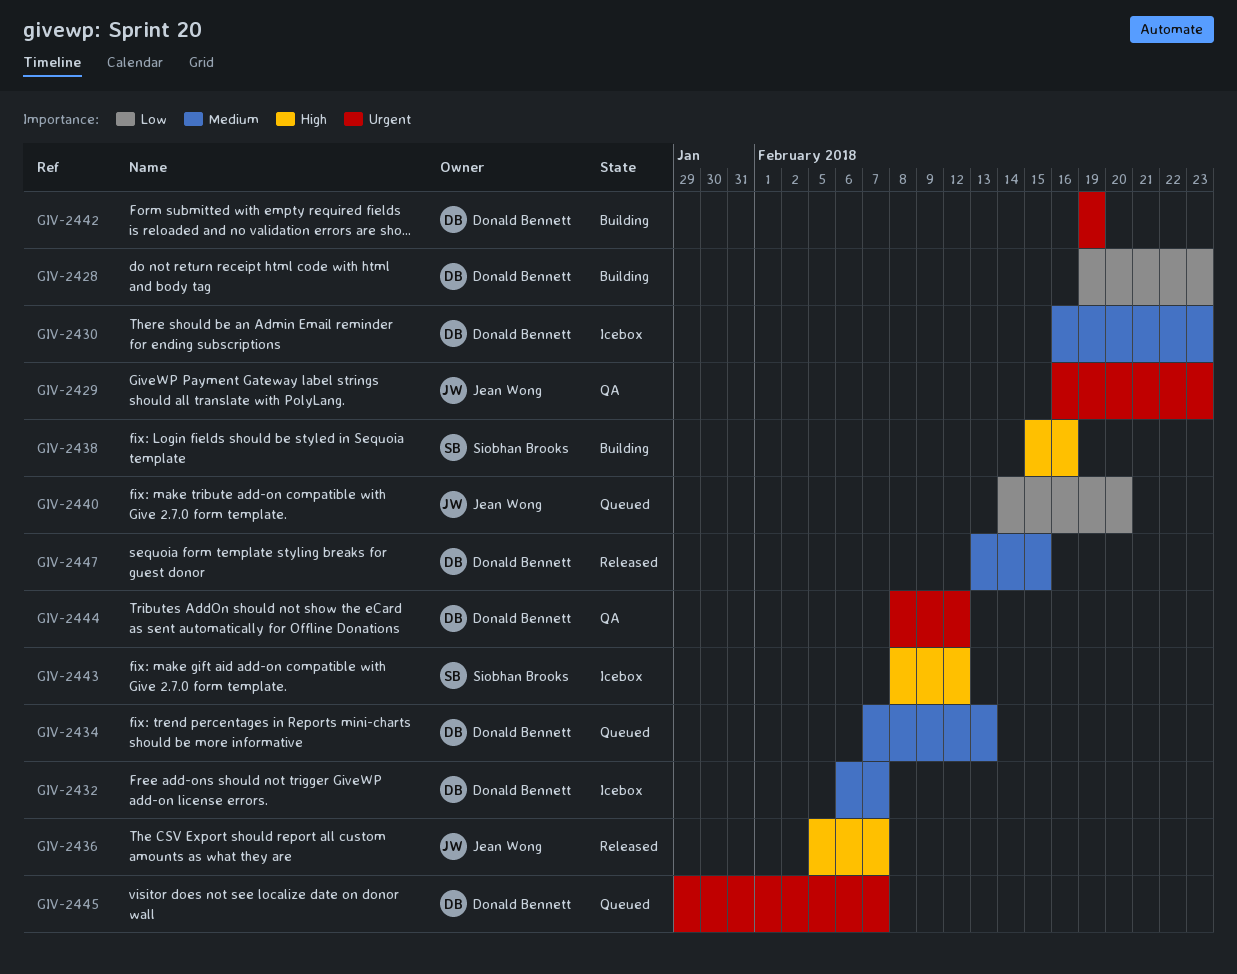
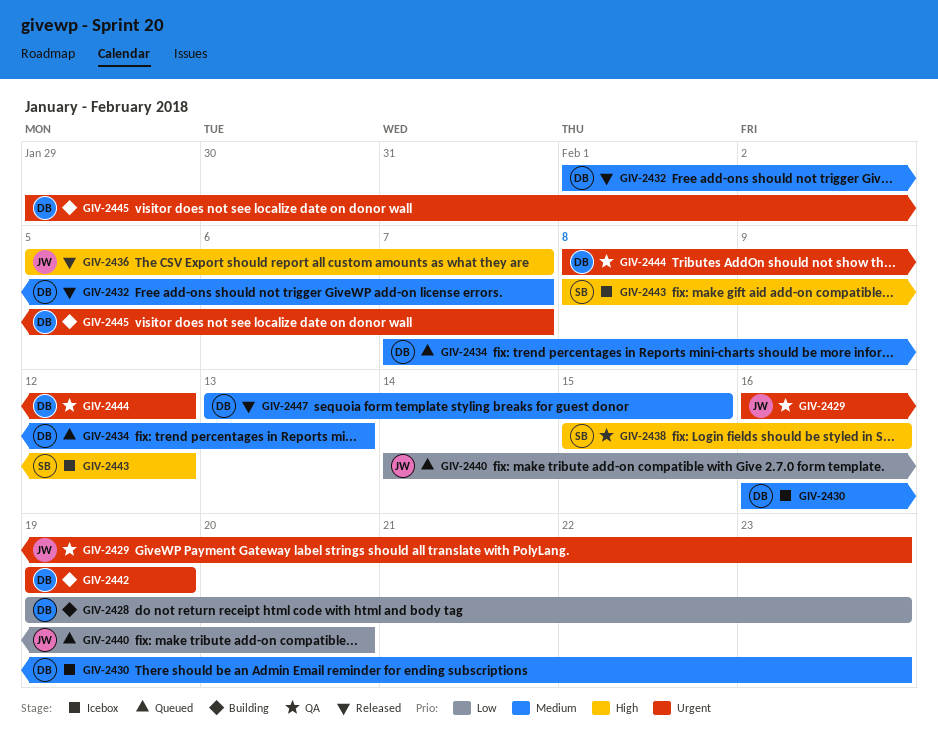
GIV-2432, status: Icebox -> Released
GIV-2432, start: Feb 6 -> Feb 1
GIV-2438, status: Building -> QA
GIV-2445, status: Queued -> Building

